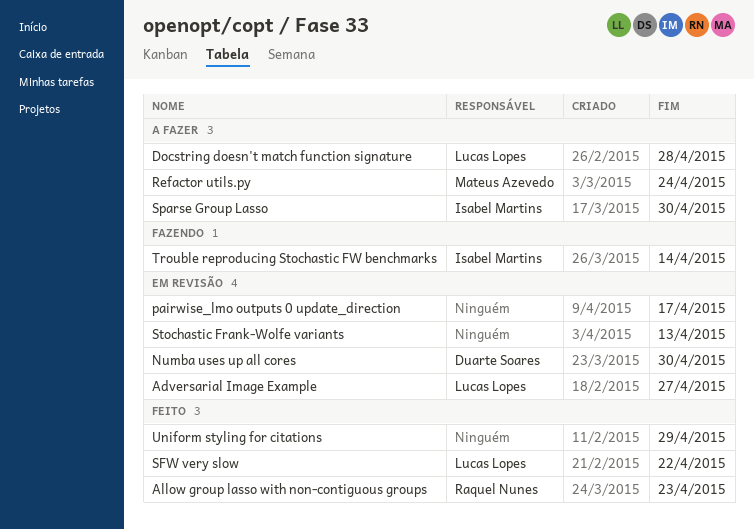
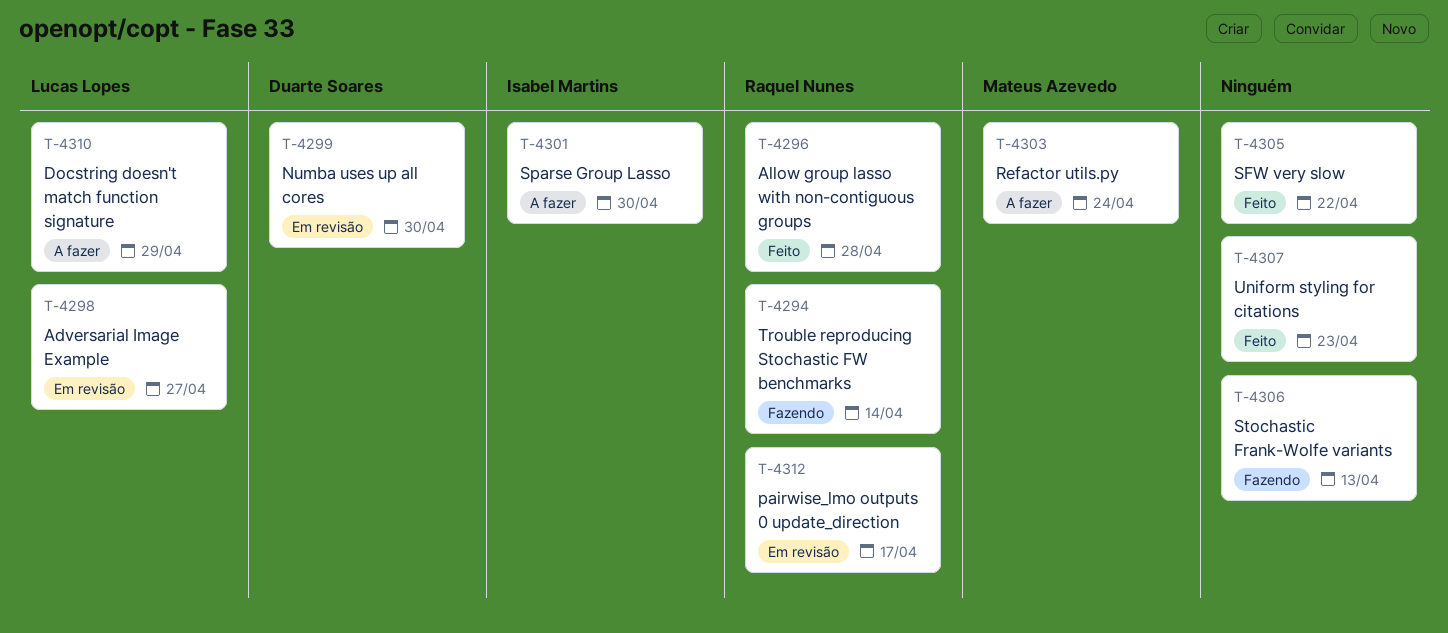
Allow group lasso with non-contiguous groups, due: Apr 23 -> Apr 28
Docstring doesn't match function signature, due: Apr 28 -> Apr 29
pairwise_lmo outputs 0 update_direction, owner: none -> Raquel Nunes
SFW very slow, owner: Lucas Lopes -> none
Stochastic Frank-Wolfe variants, status: Em revisão -> Fazendo
Trouble reproducing Stochastic FW benchmarks, owner: Isabel Martins -> Raquel Nunes
Uniform styling for citations, due: Apr 29 -> Apr 23

